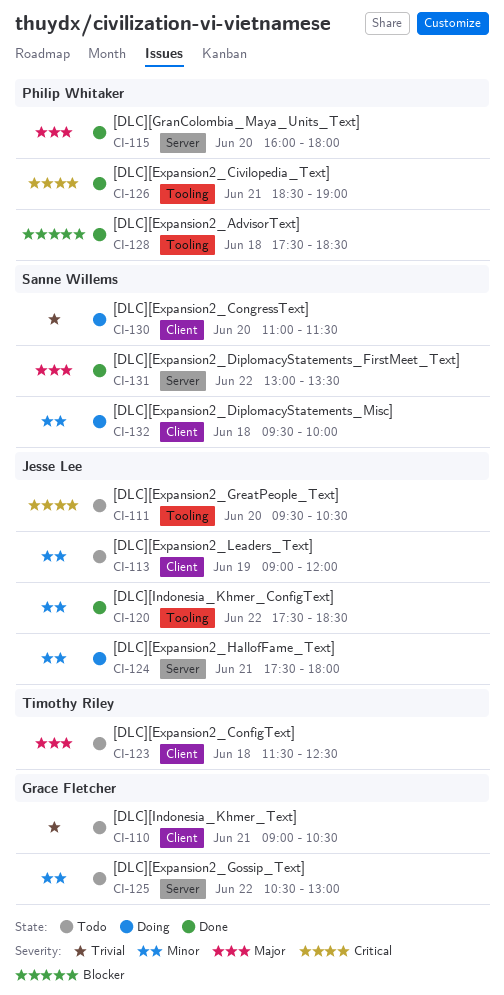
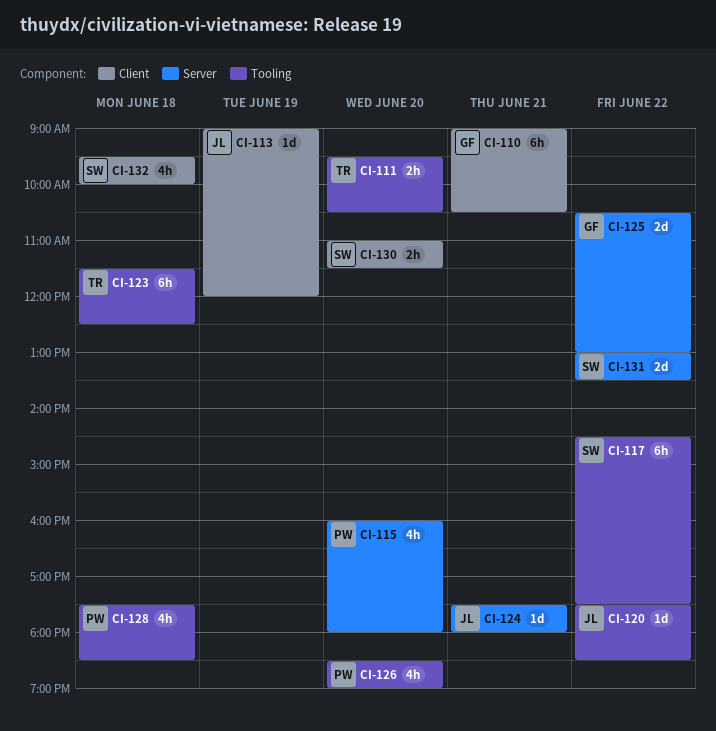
CI-111, owner: Jesse Lee -> Timothy Riley
CI-117: none -> present
CI-123, label: Client -> Tooling
CI-126, day: Jun 21 -> Jun 20

